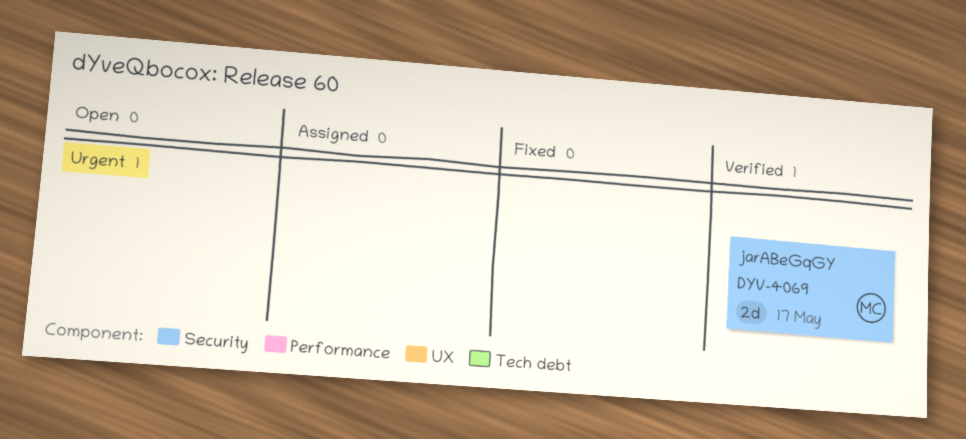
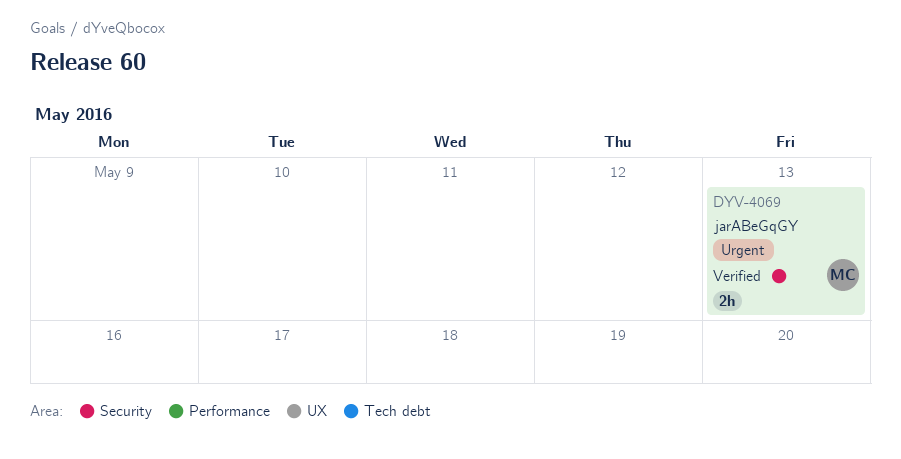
DYV-4069, estimate: 2d -> 2h
DYV-4069, due: May 17 -> May 13

